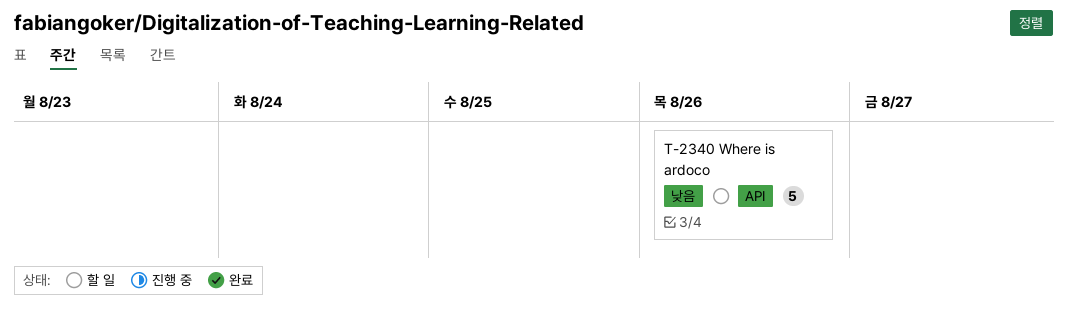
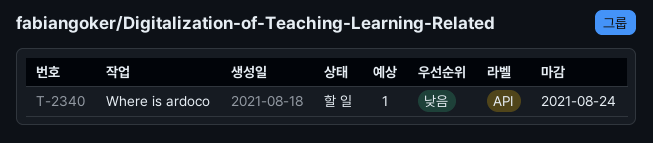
T-2340, estimate: 5 -> 1
T-2340, due: Aug 26 -> Aug 24

